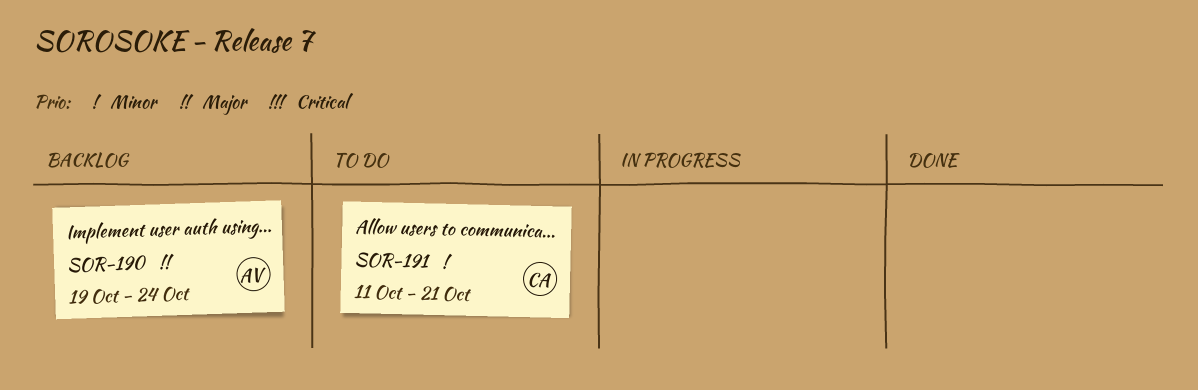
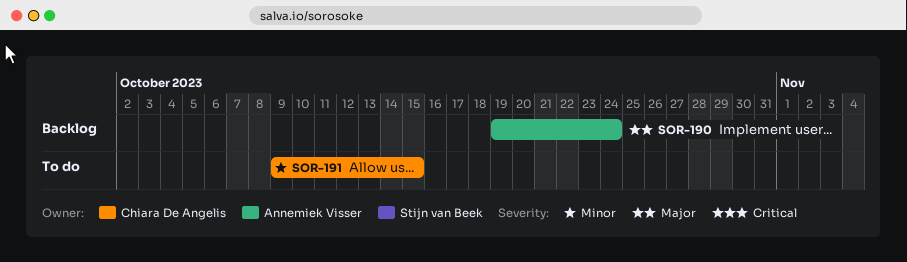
SOR-191, start: Oct 11 -> Oct 9
SOR-191, due: Oct 21 -> Oct 15

